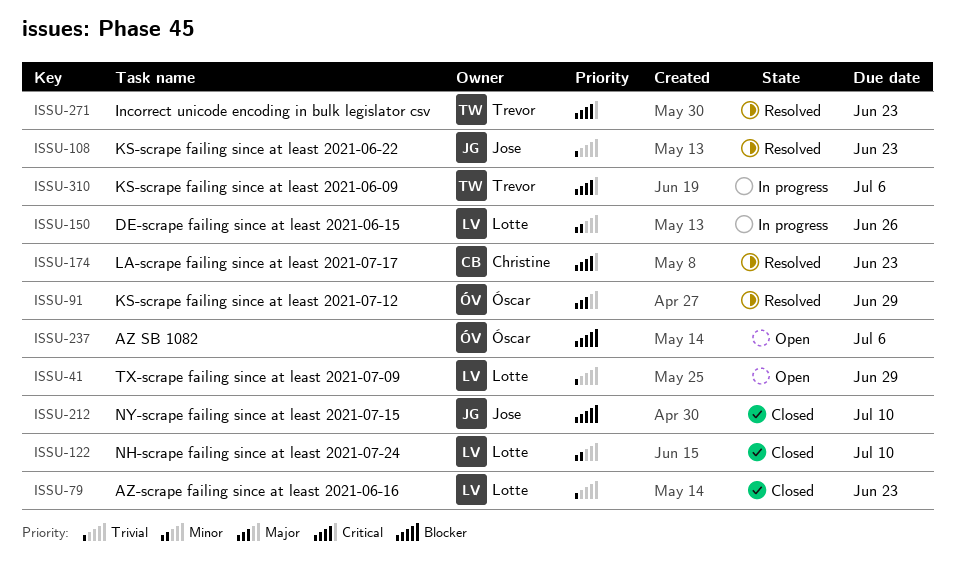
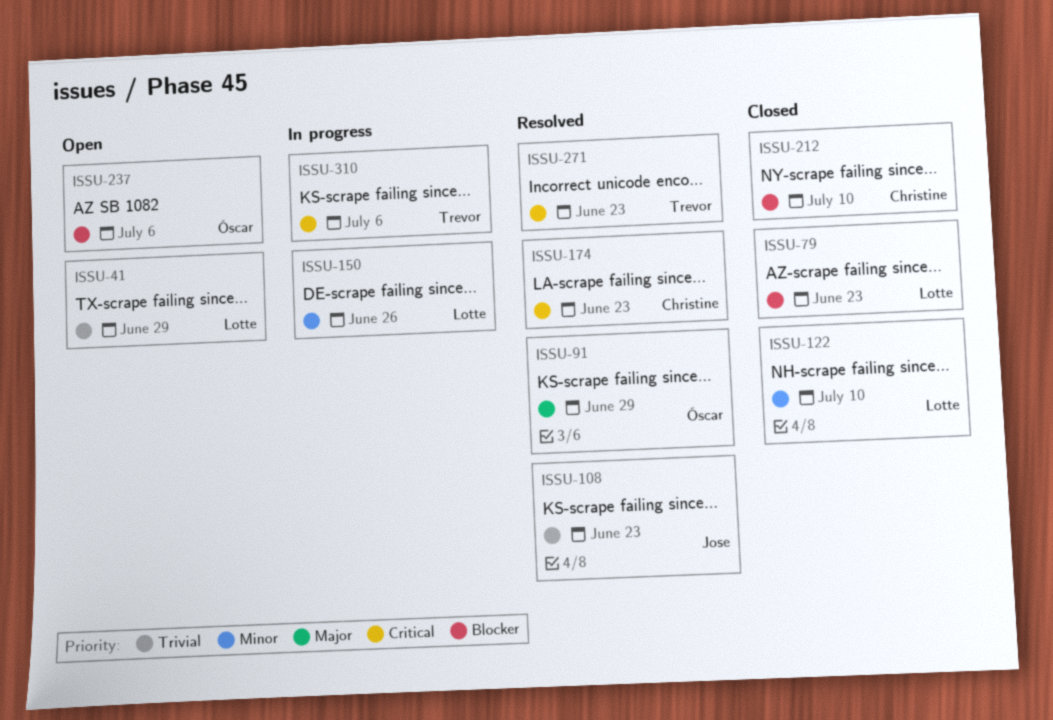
ISSU-79, priority: Trivial -> Blocker
ISSU-212, owner: Jose -> Christine

